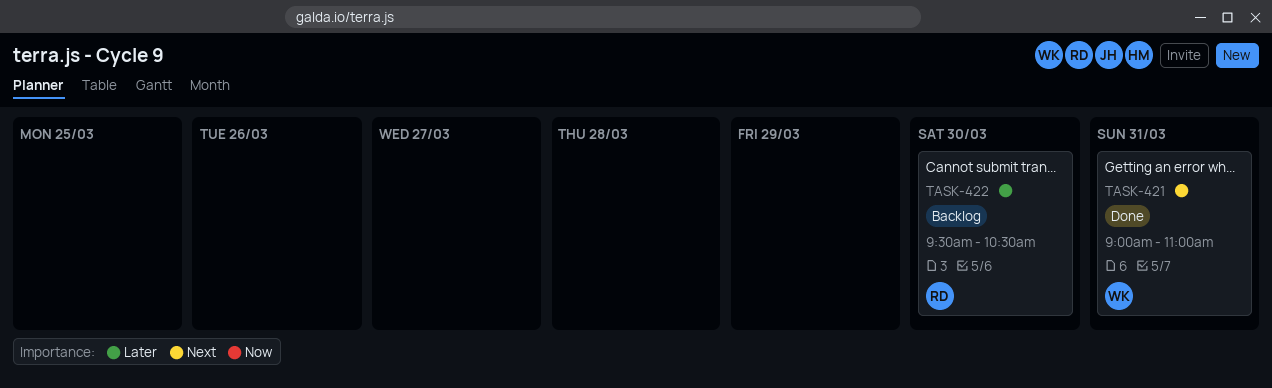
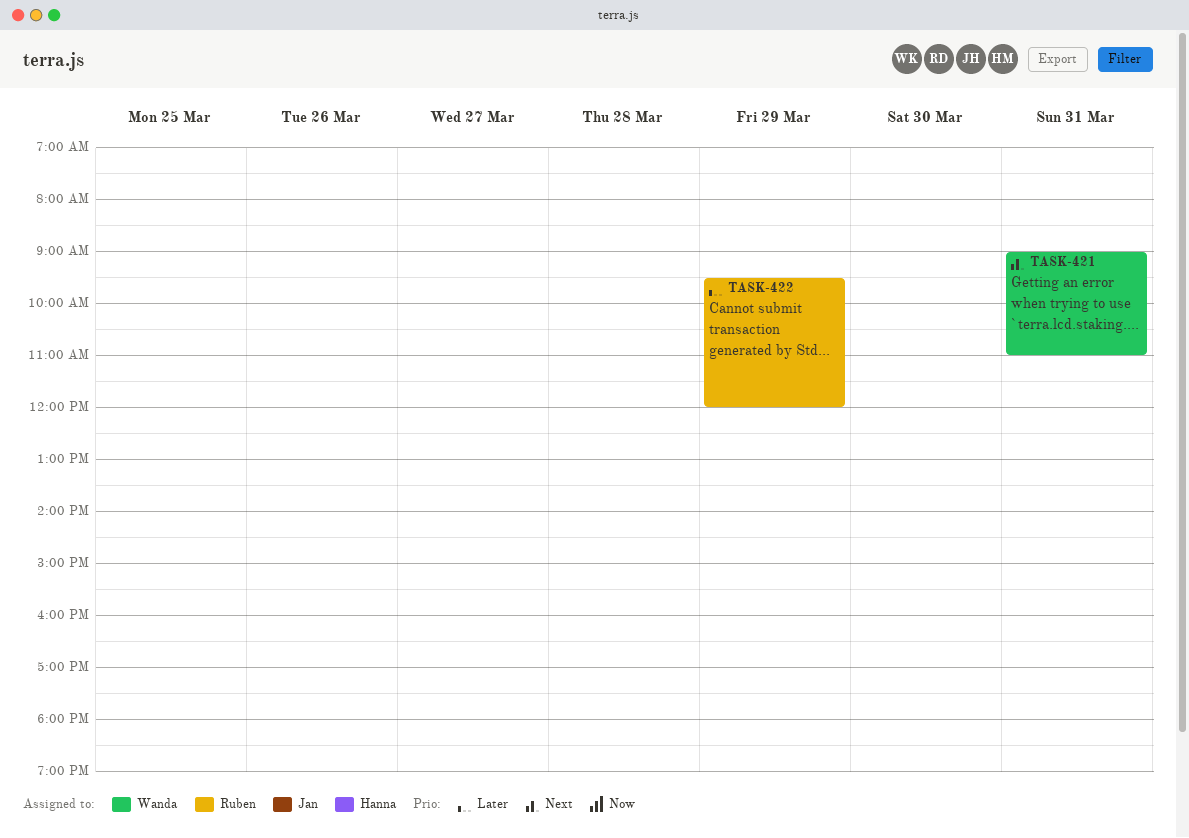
TASK-422, day: Mar 30 -> Mar 29
TASK-422, ends: 10:30 -> 12:00

